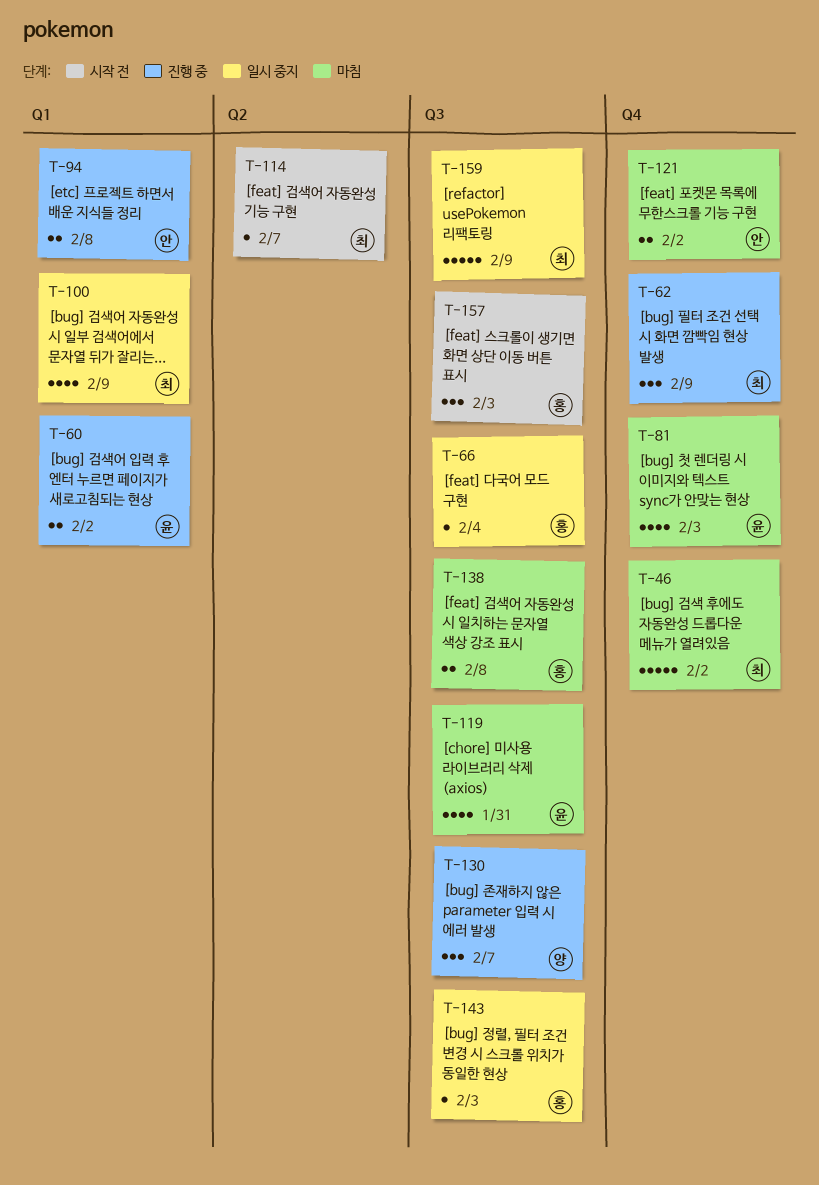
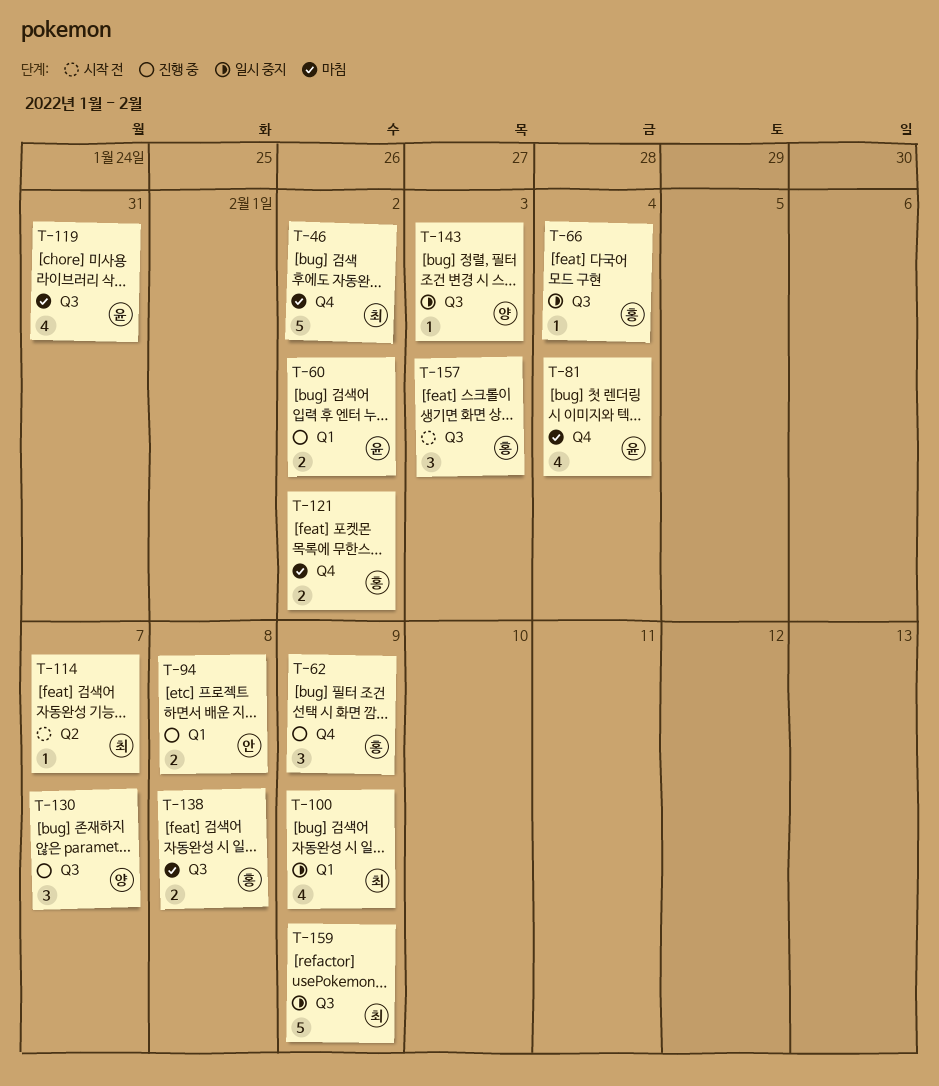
T-62, owner: 최 -> 홍
T-81, due: Feb 3 -> Feb 4
T-121, owner: 안 -> 홍
T-143, owner: 홍 -> 양

